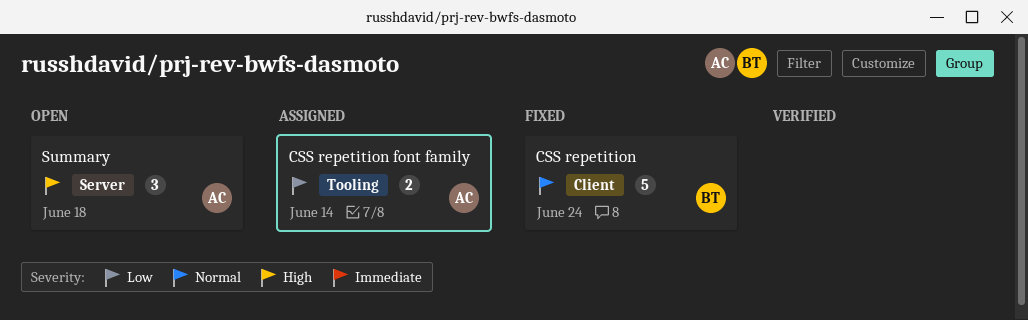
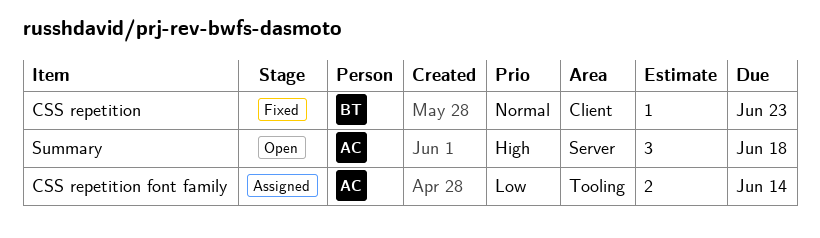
CSS repetition, estimate: 5 -> 1
CSS repetition, due: Jun 24 -> Jun 23

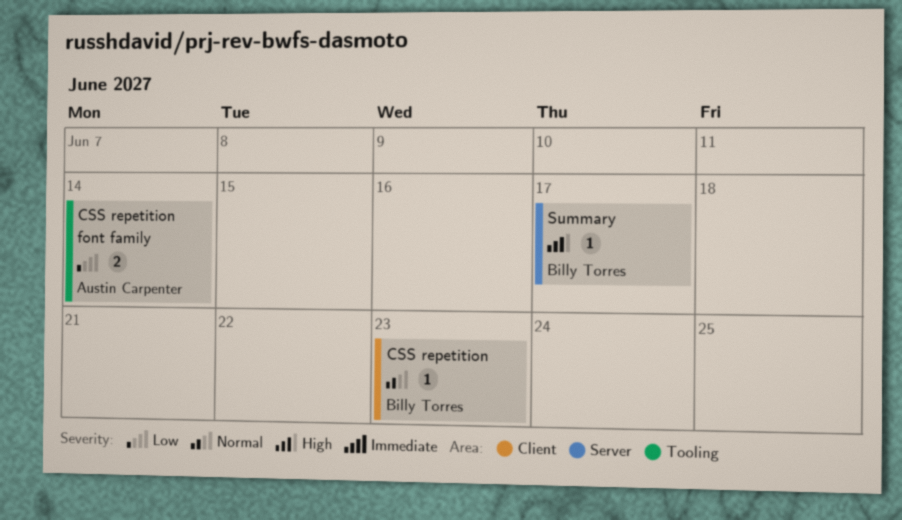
Summary, owner: Austin Carpenter -> Billy Torres
Summary, estimate: 3 -> 1
Summary, due: Jun 18 -> Jun 17

